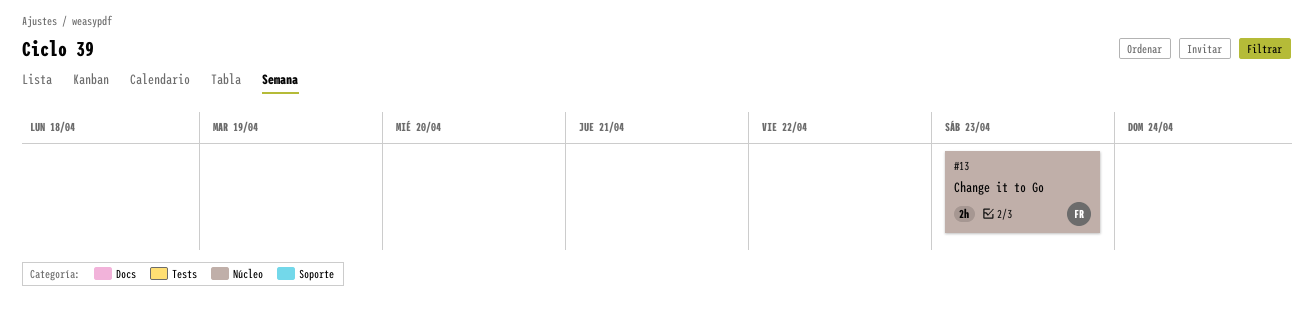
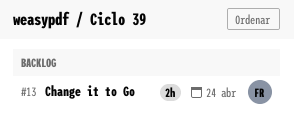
#13, due: Apr 23 -> Apr 24

